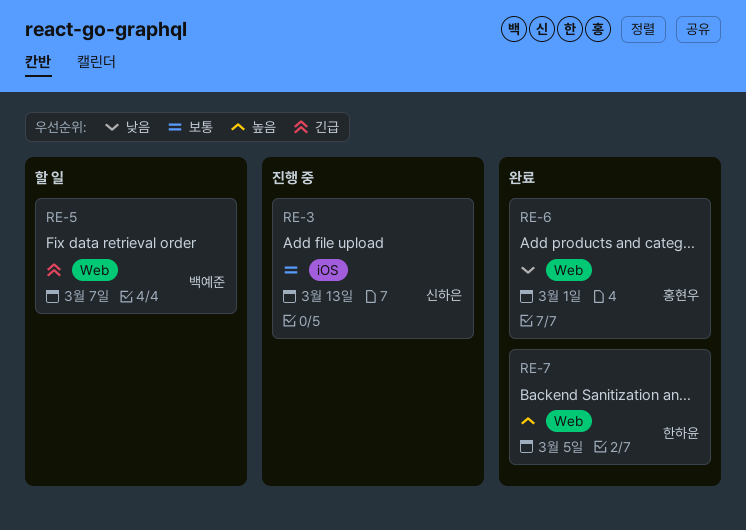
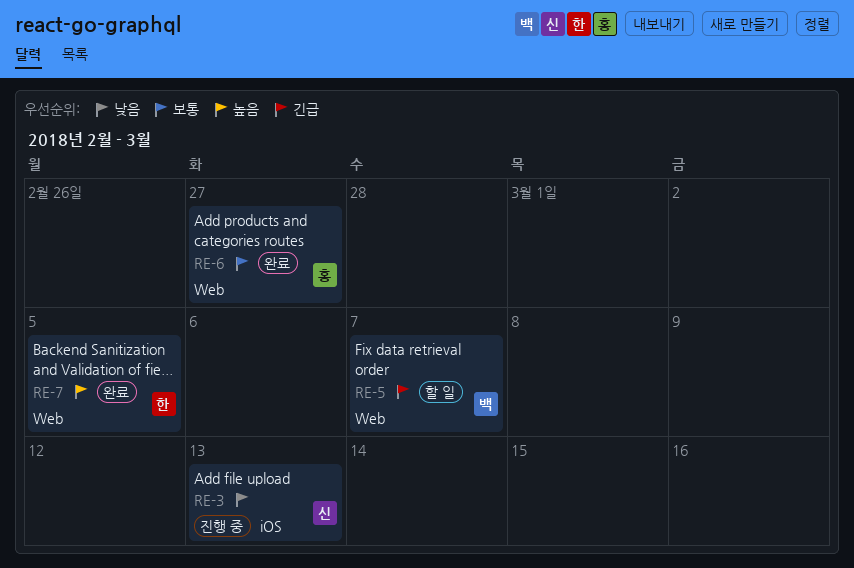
RE-3, priority: 보통 -> 낮음
RE-6, priority: 낮음 -> 보통
RE-6, due: Mar 1 -> Feb 27

